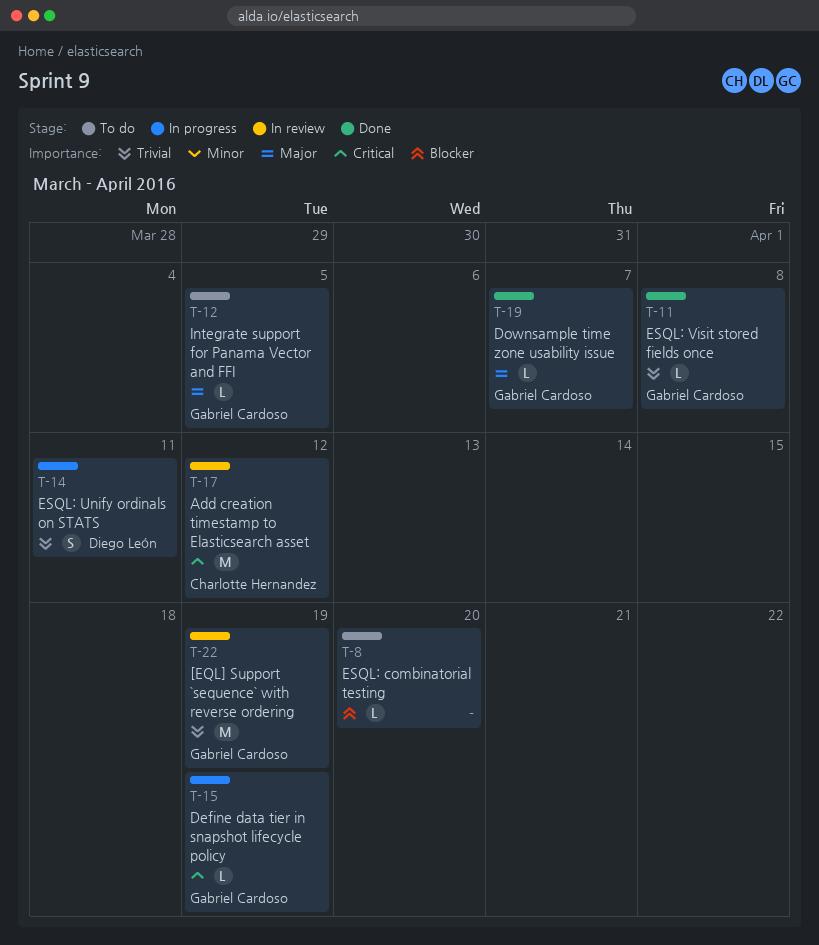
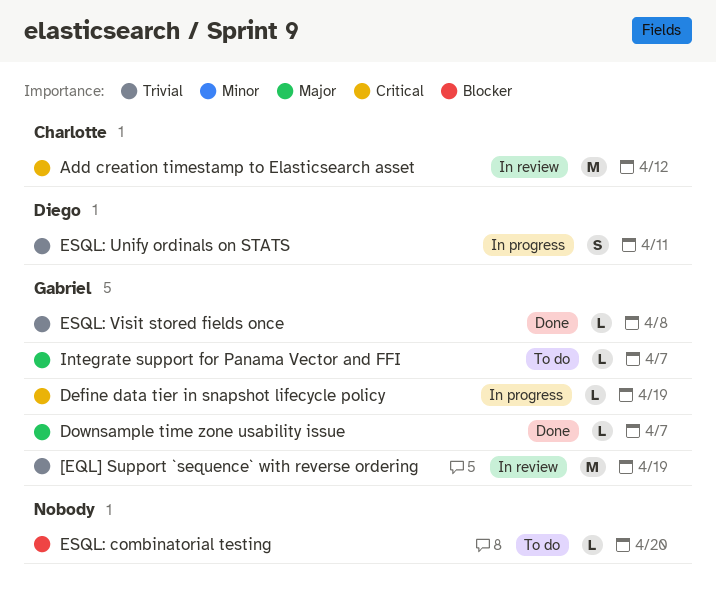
Integrate support for Panama Vector and FFI, due: Apr 5 -> Apr 7

